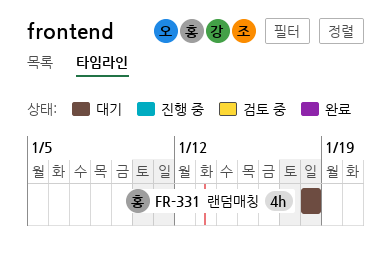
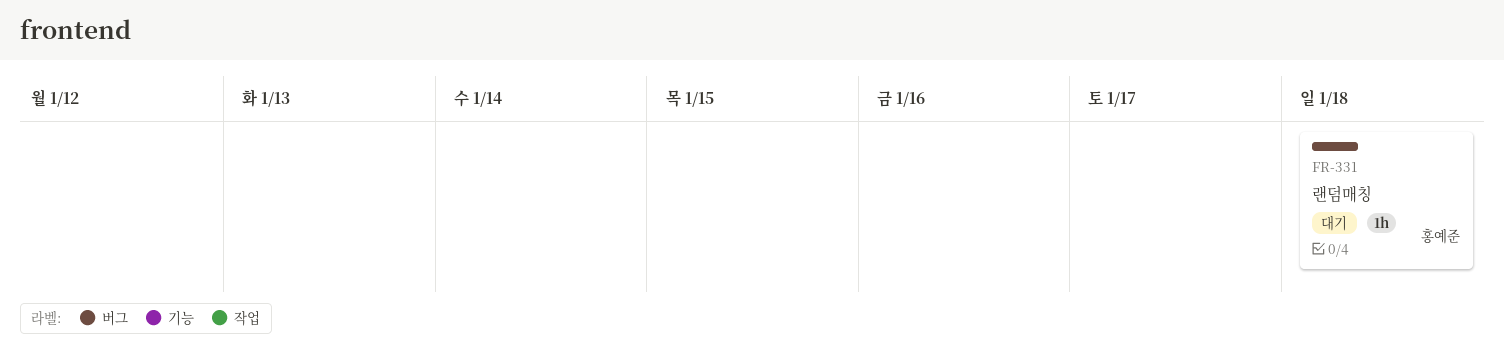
FR-331, estimate: 4h -> 1h

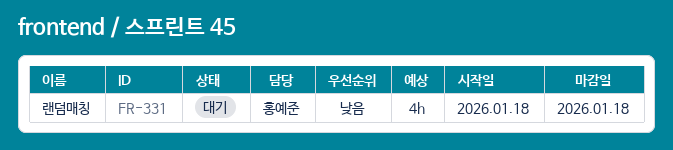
FR-331, estimate: 1h -> 4h

